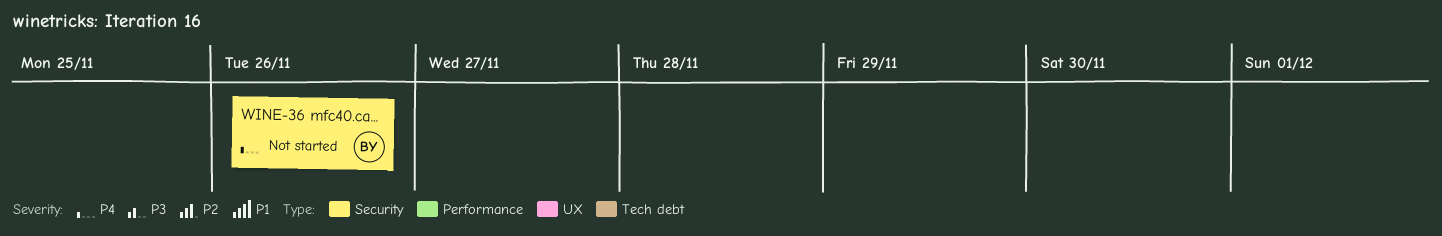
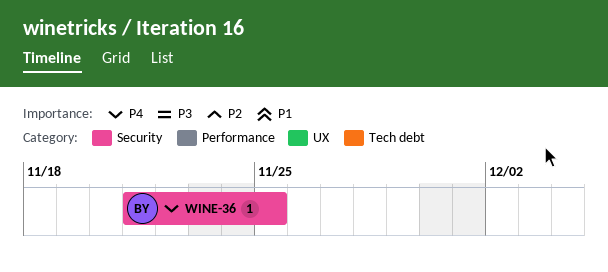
WINE-36, due: Nov 26 -> Nov 25

